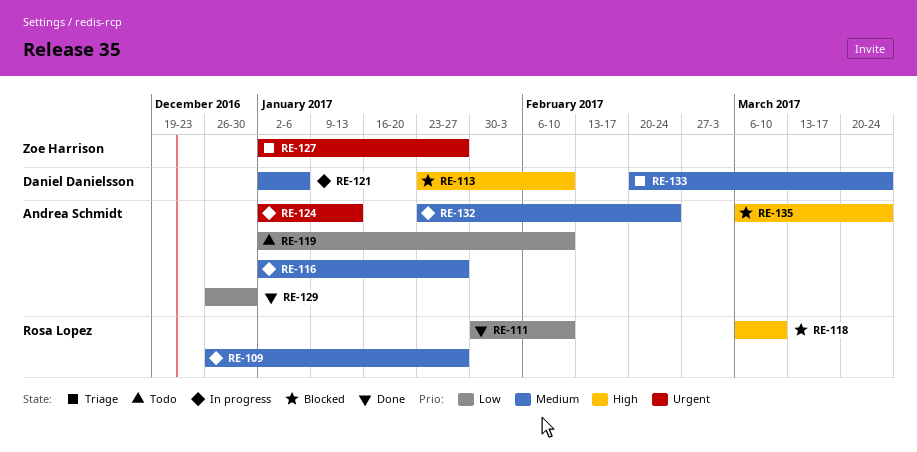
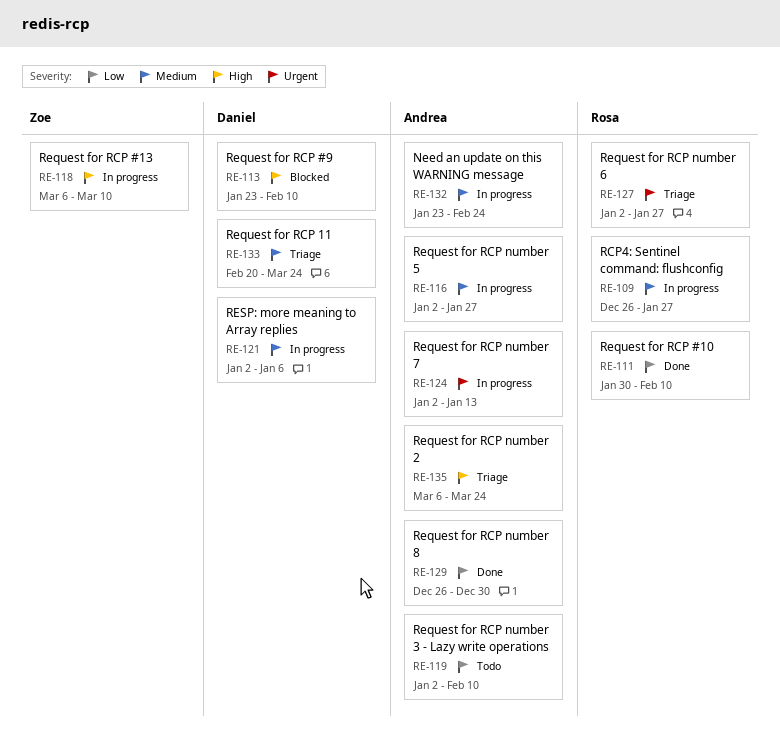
RE-118, status: Blocked -> In progress
RE-118, owner: Rosa Lopez -> Zoe Harrison
RE-127, owner: Zoe Harrison -> Rosa Lopez
RE-135, status: Blocked -> Triage

